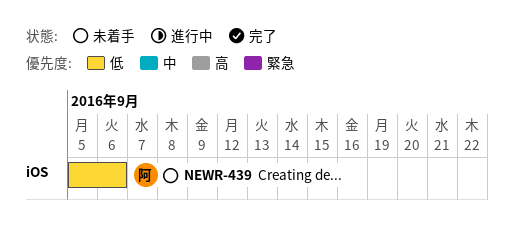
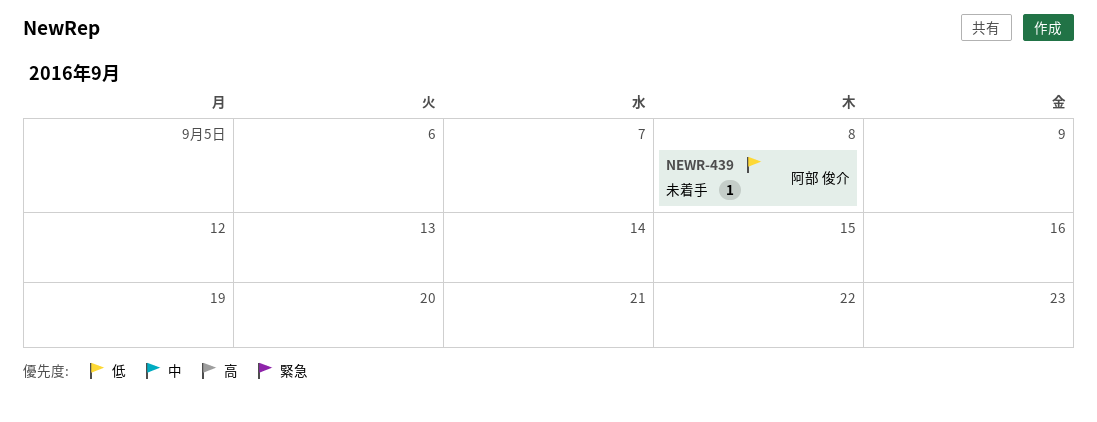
NEWR-439, due: Sep 6 -> Sep 8

